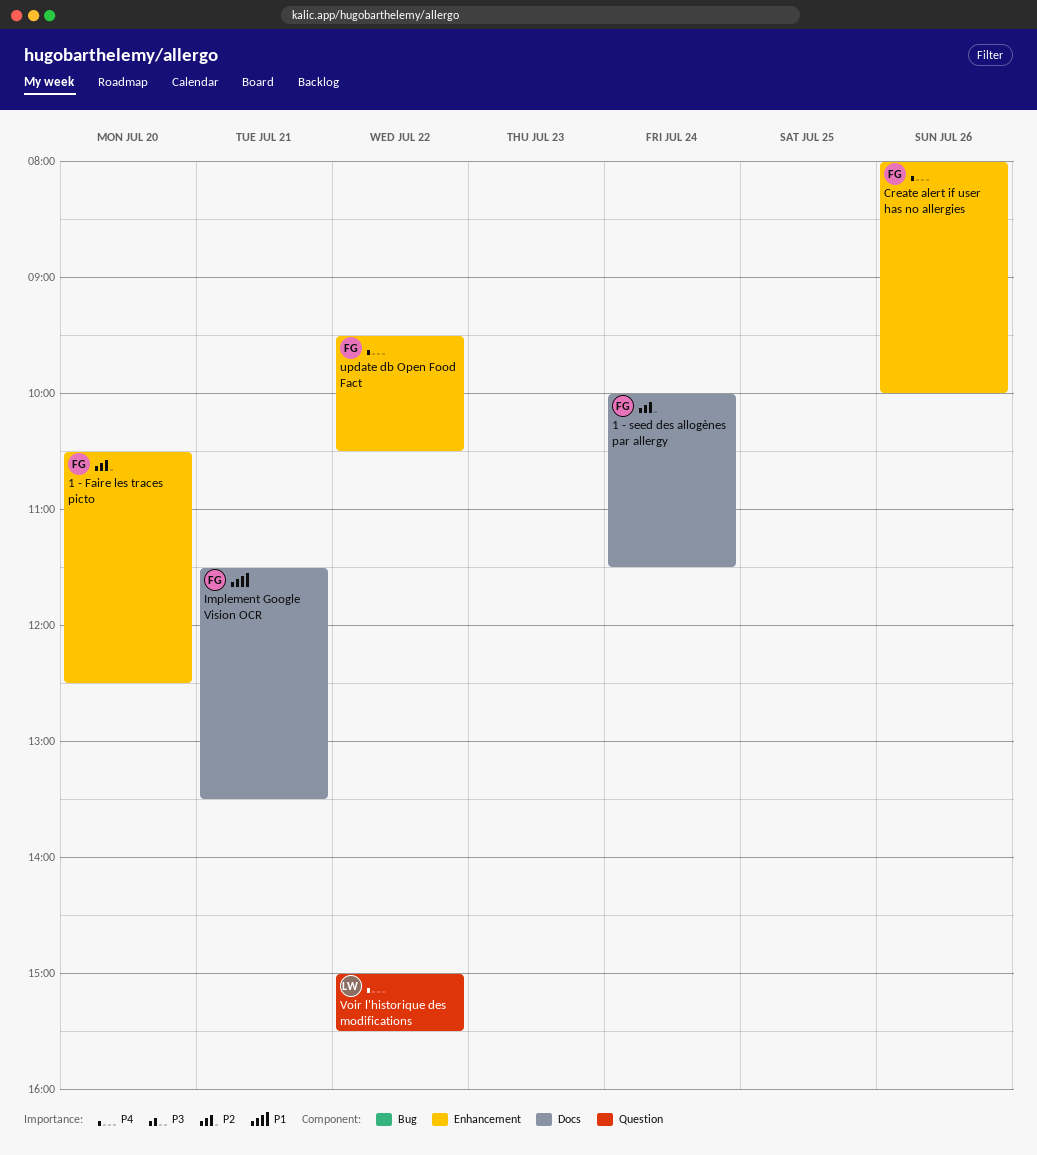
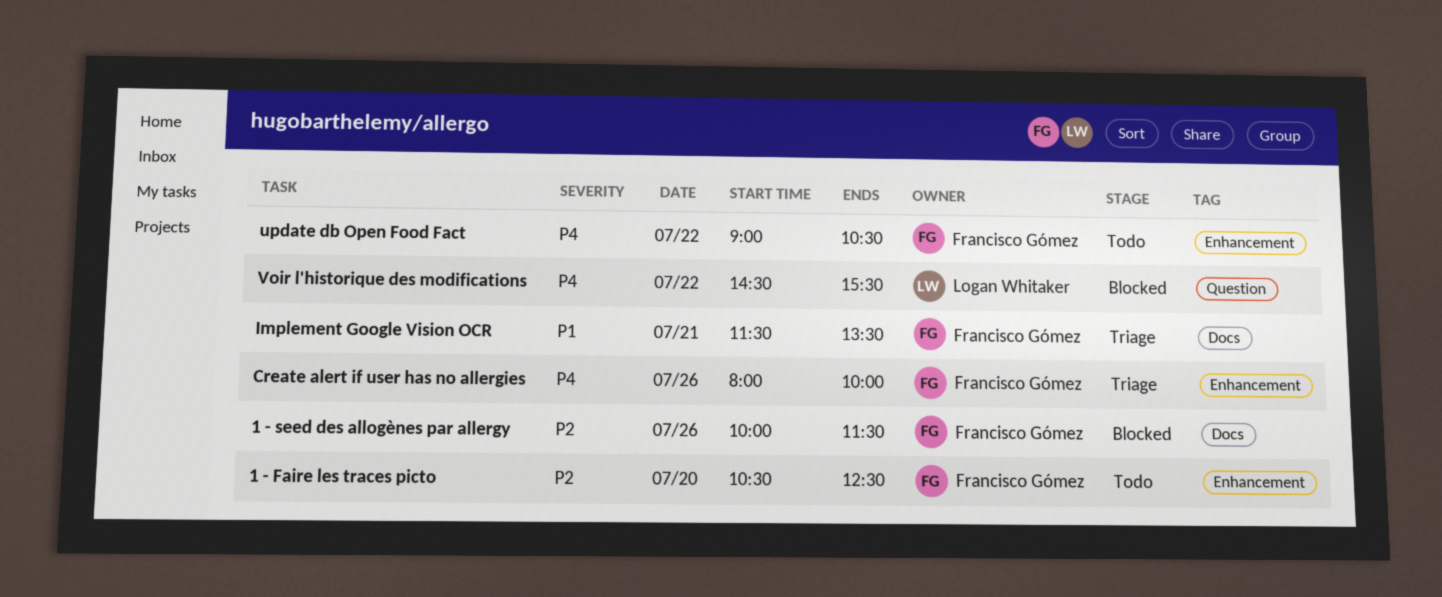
1 - seed des allogènes par allergy, day: Jul 24 -> Jul 26
update db Open Food Fact, begins: 09:30 -> 09:00
Voir l'historique des modifications, begins: 15:00 -> 14:30

